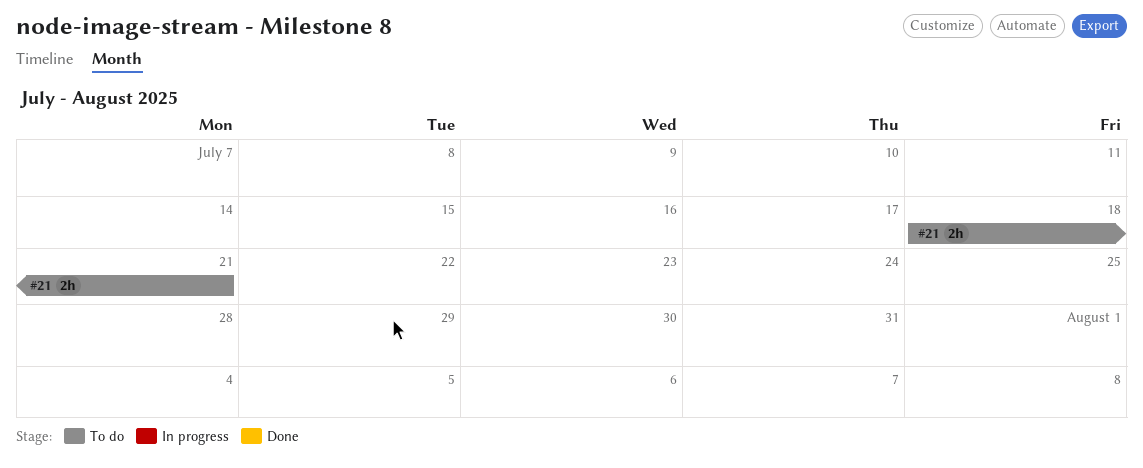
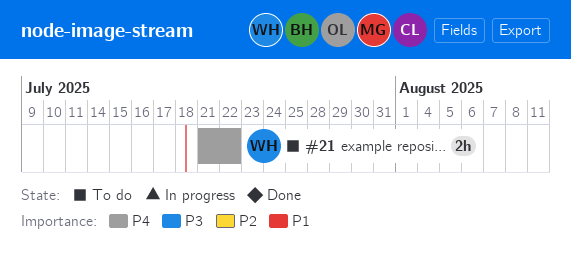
#21, start: Jul 18 -> Jul 21
#21, due: Jul 21 -> Jul 22

